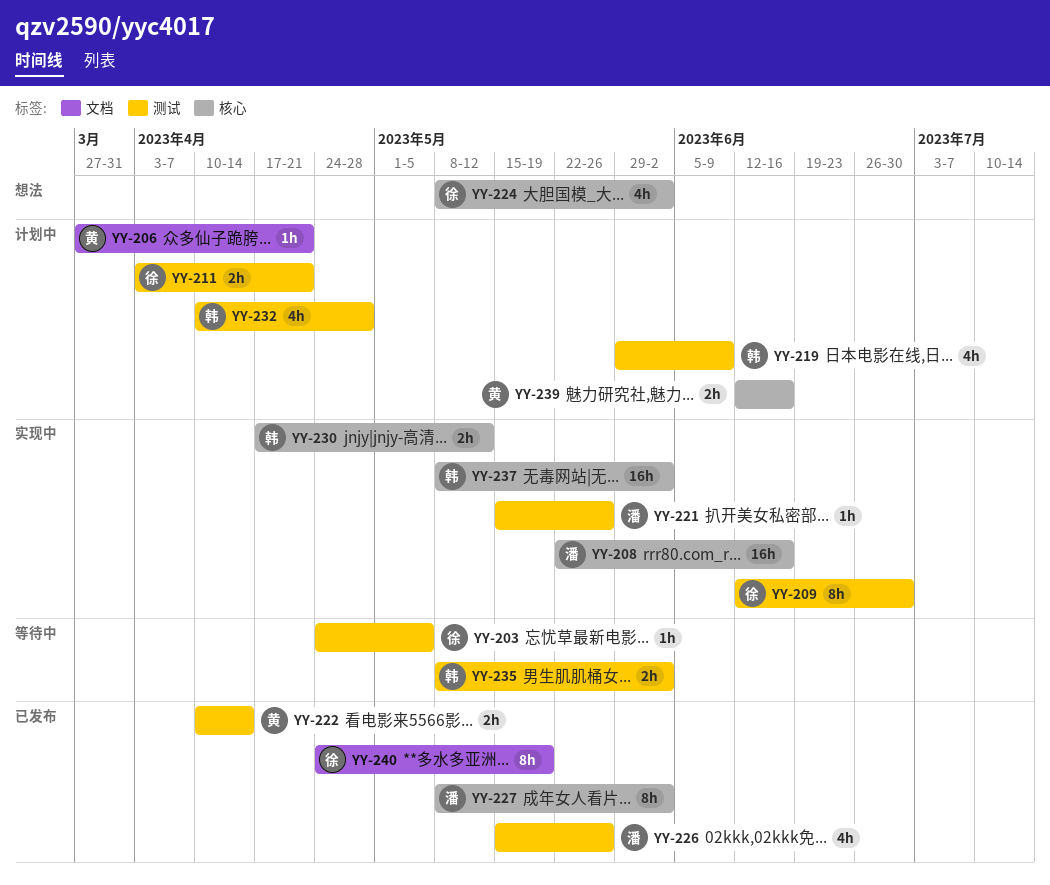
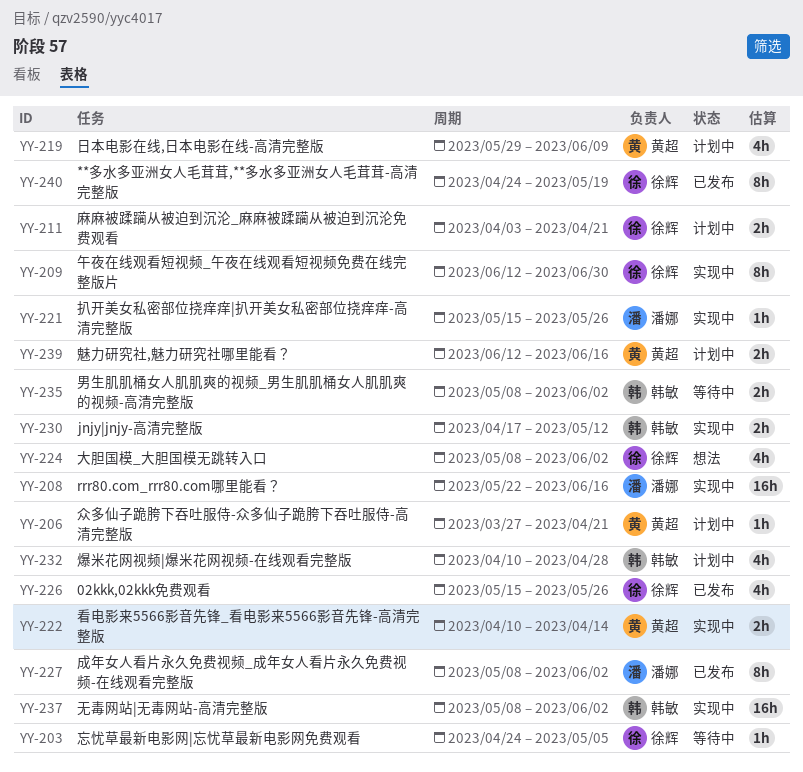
YY-219, owner: 韩敏 -> 黄超
YY-222, status: 已发布 -> 实现中
YY-226, owner: 潘娜 -> 徐辉

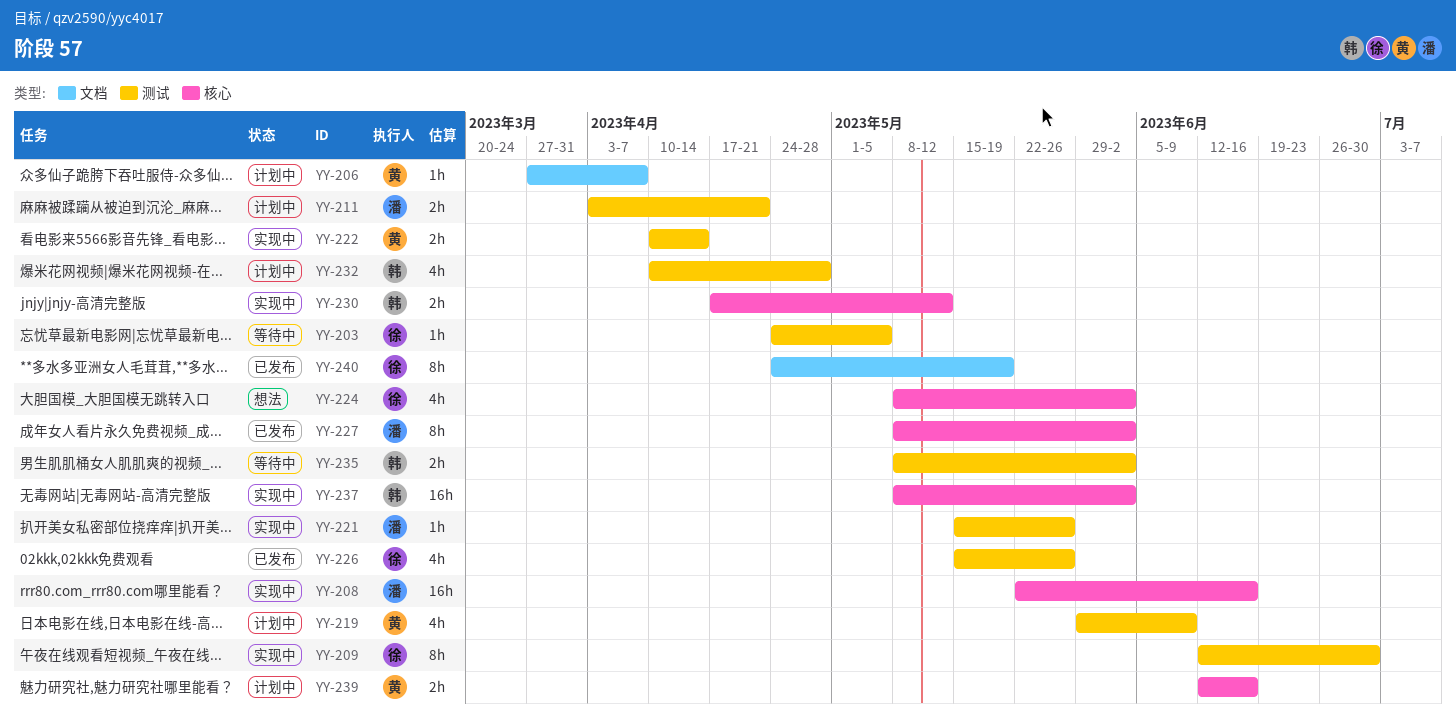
YY-206, due: Apr 21 -> Apr 7
YY-211, owner: 徐辉 -> 潘娜

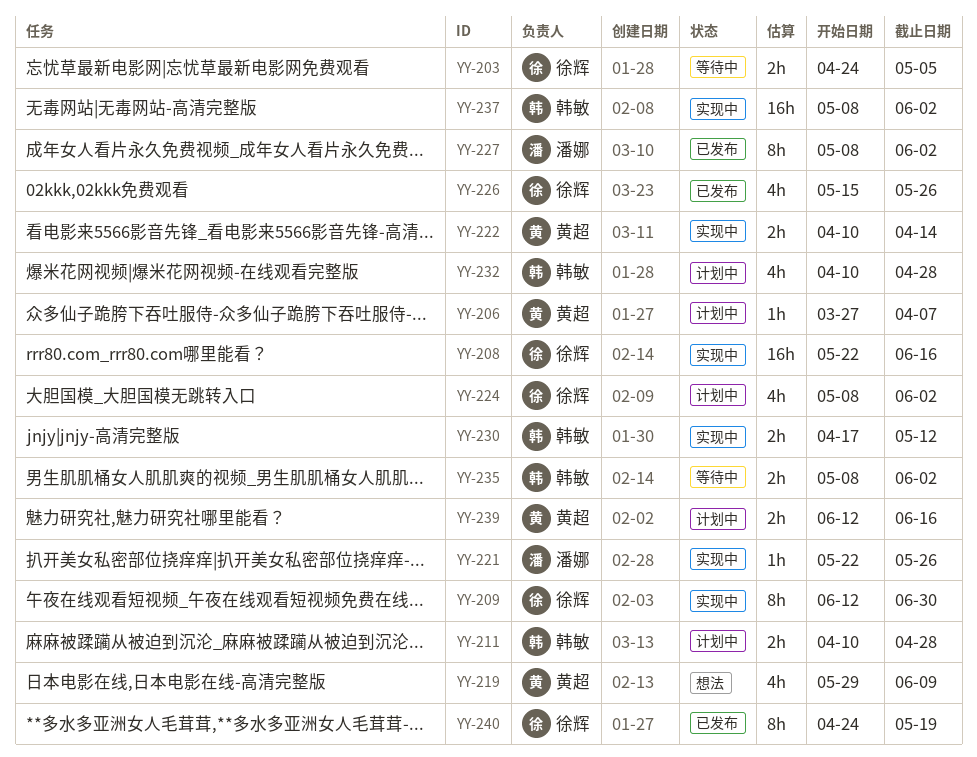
YY-203, estimate: 1h -> 2h
YY-208, owner: 潘娜 -> 徐辉
YY-211, owner: 潘娜 -> 韩敏
YY-211, start: Apr 3 -> Apr 10
YY-211, due: Apr 21 -> Apr 28
YY-219, status: 计划中 -> 想法
YY-221, start: May 15 -> May 22
YY-224, status: 想法 -> 计划中

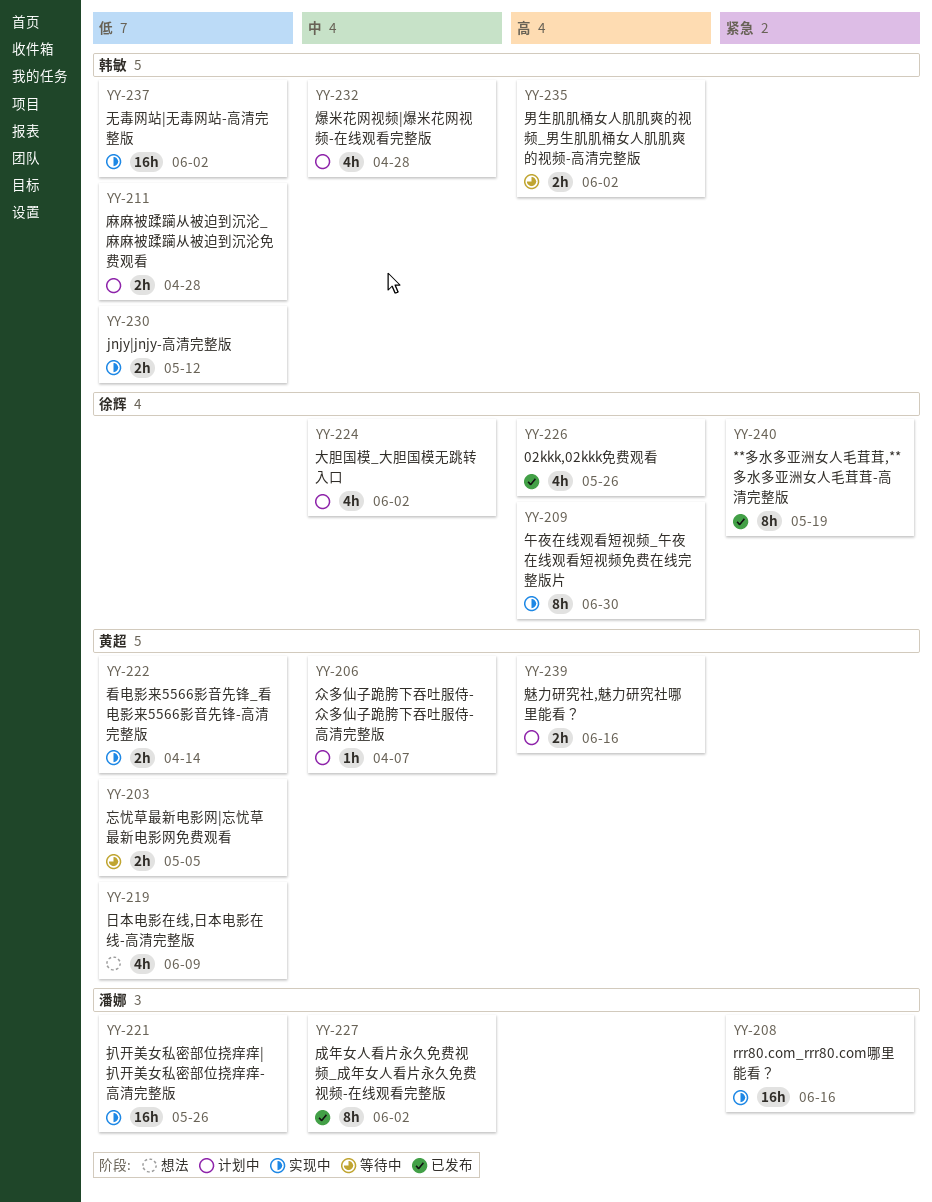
YY-203, owner: 徐辉 -> 黄超
YY-208, owner: 徐辉 -> 潘娜
YY-221, estimate: 1h -> 16h

